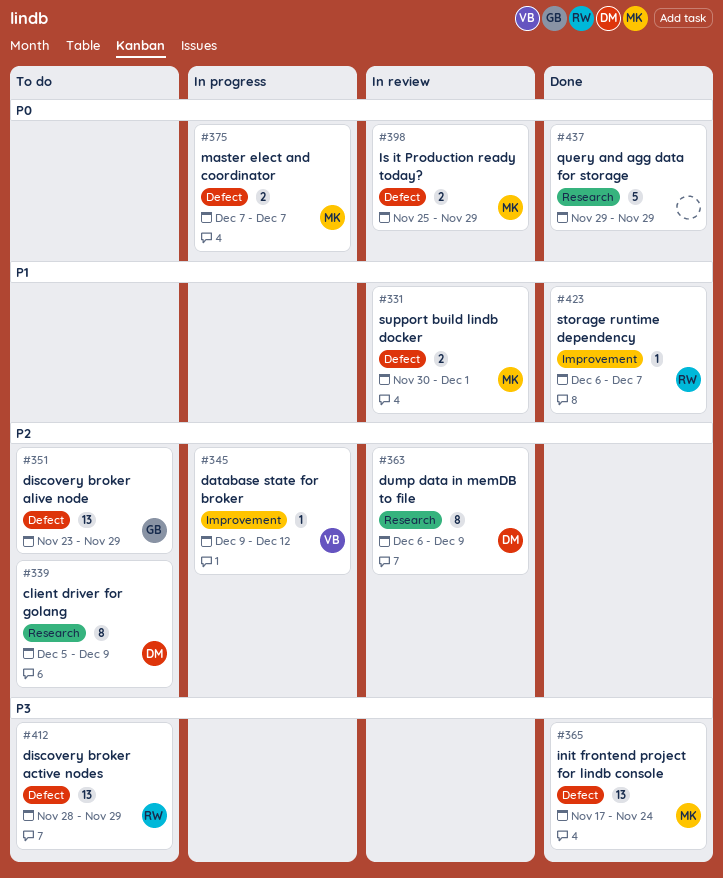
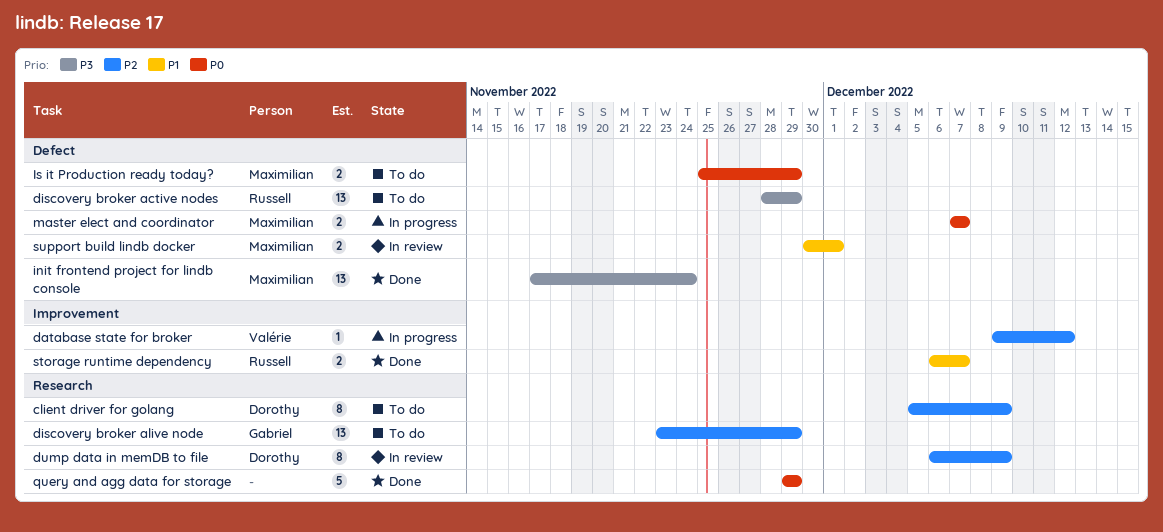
discovery broker alive node, label: Defect -> Research
Is it Production ready today?, status: In review -> To do
storage runtime dependency, estimate: 1 -> 2

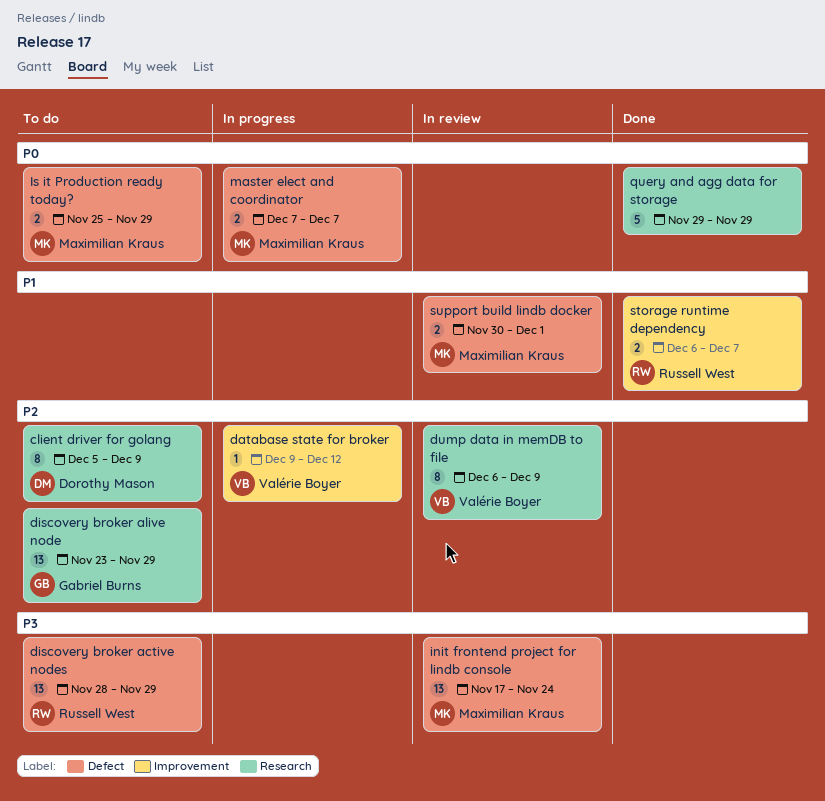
dump data in memDB to file, owner: Dorothy Mason -> Valérie Boyer
init frontend project for lindb console, status: Done -> In review

